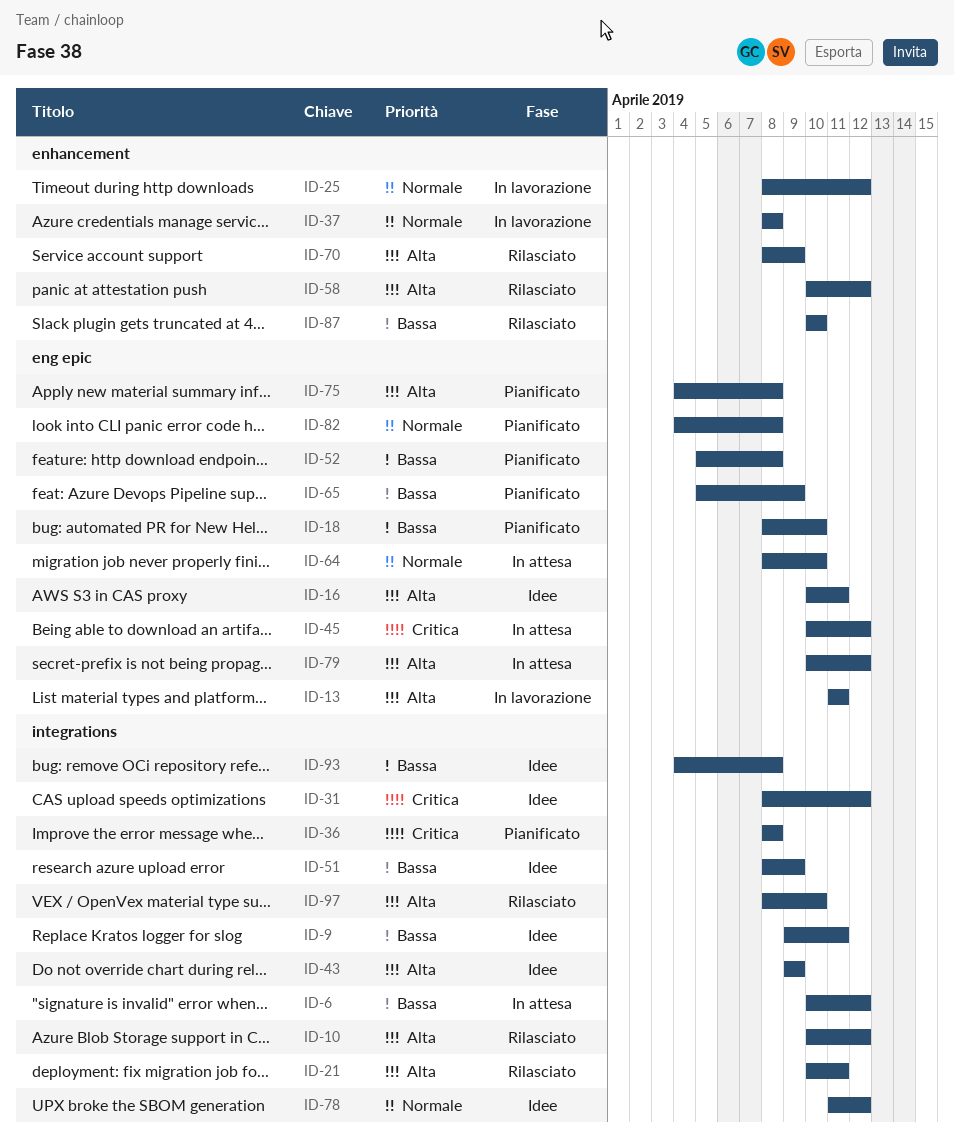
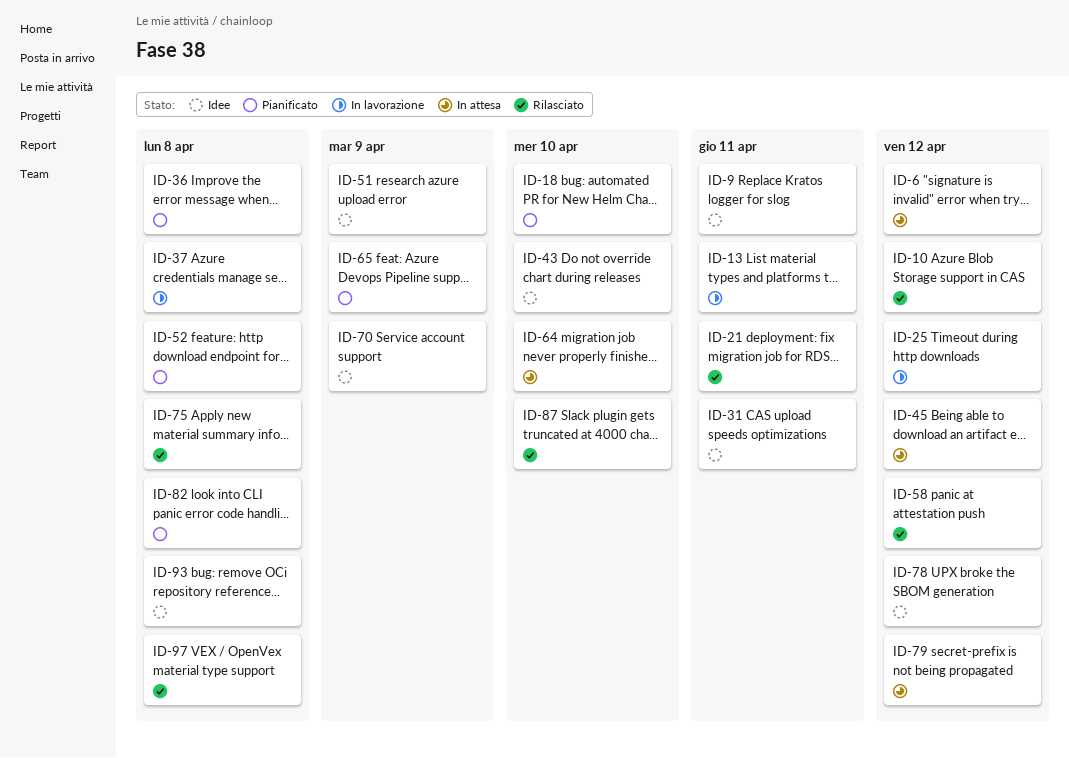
ID-16: present -> none
ID-31, due: Apr 12 -> Apr 11
ID-43, due: Apr 9 -> Apr 10
ID-70, status: Rilasciato -> Idee
ID-75, status: Pianificato -> Rilasciato
ID-97, due: Apr 10 -> Apr 8

